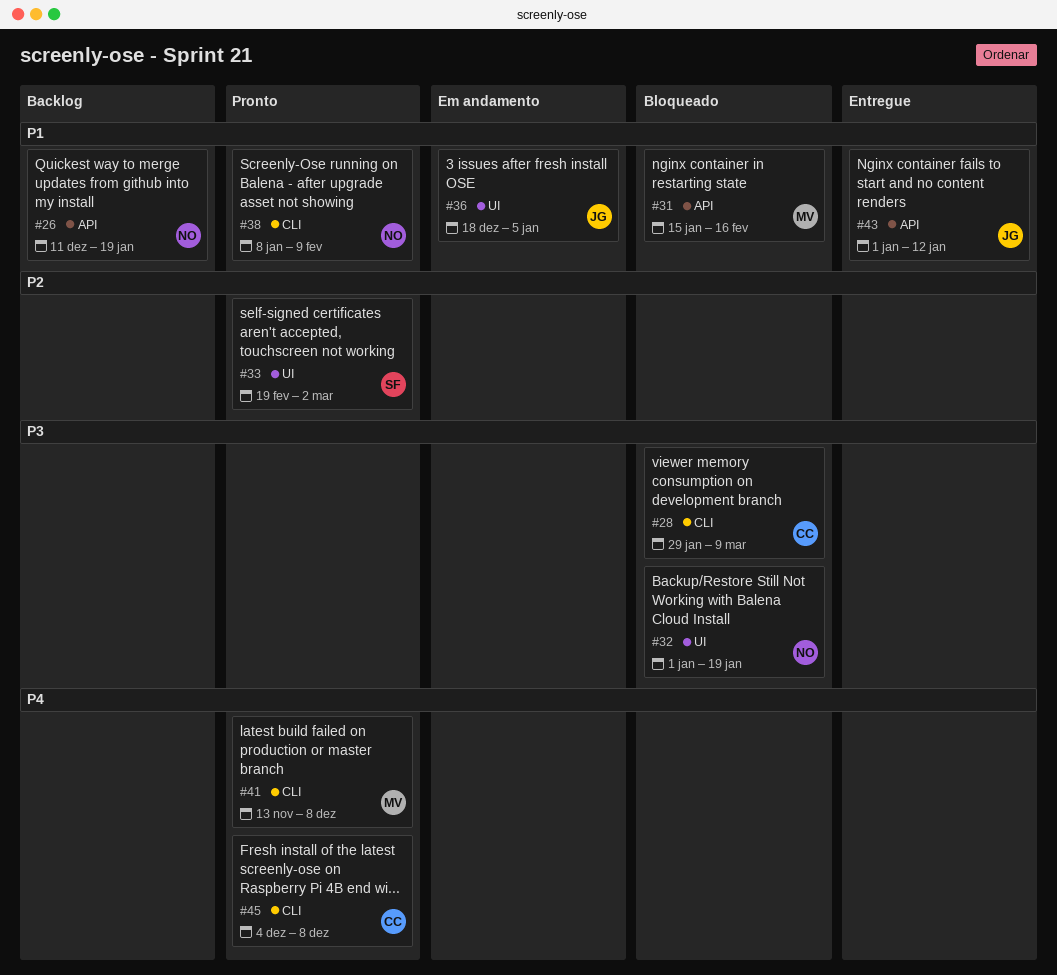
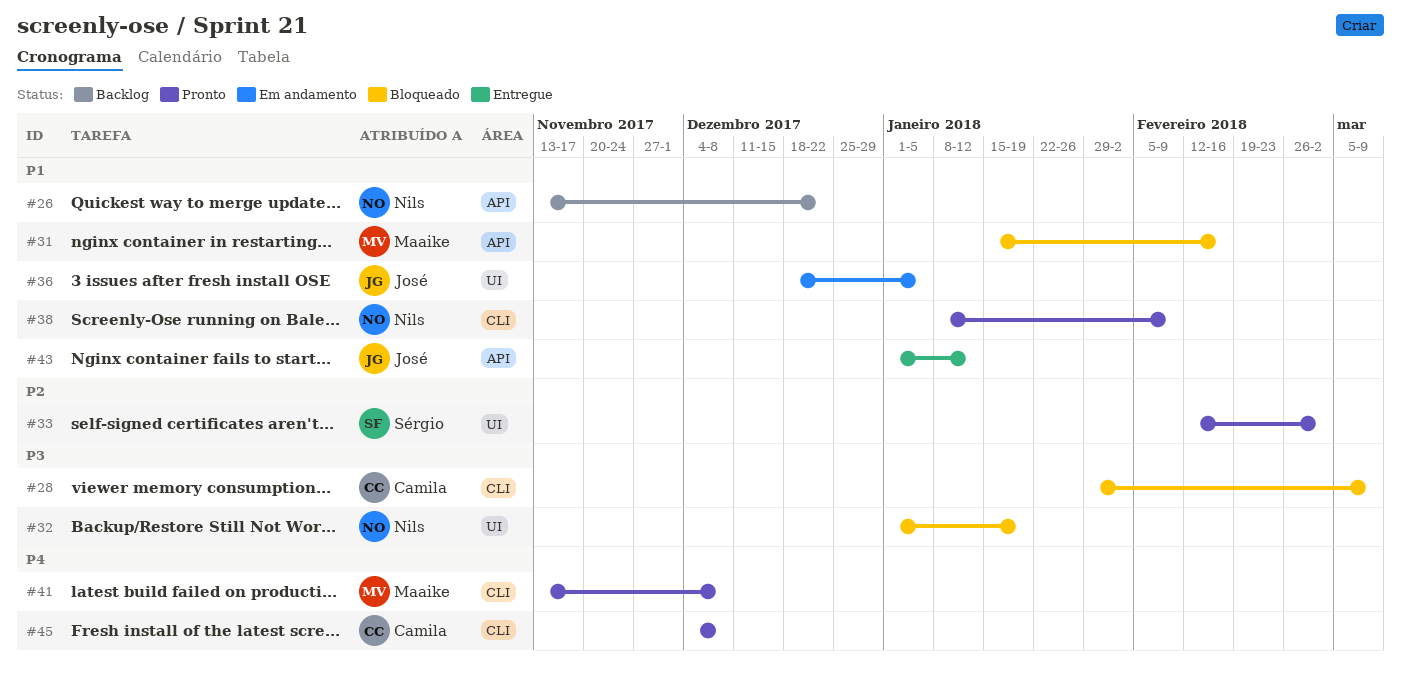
#26, start: Dec 11 -> Nov 13
#26, due: Jan 19 -> Dec 22
#33, start: Feb 19 -> Feb 12

